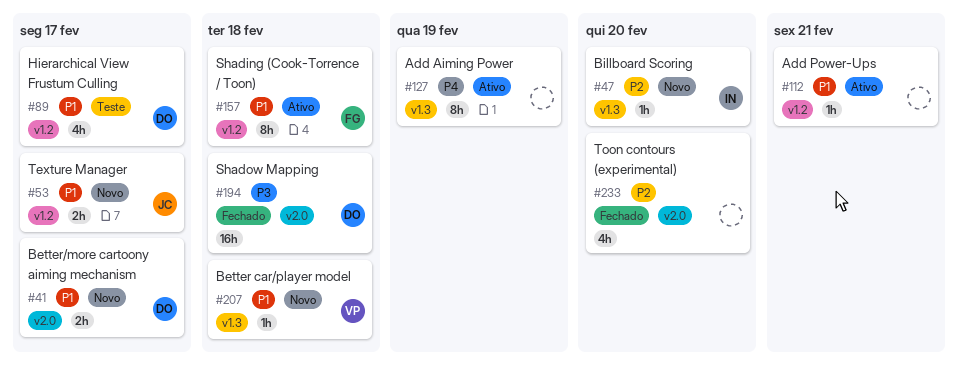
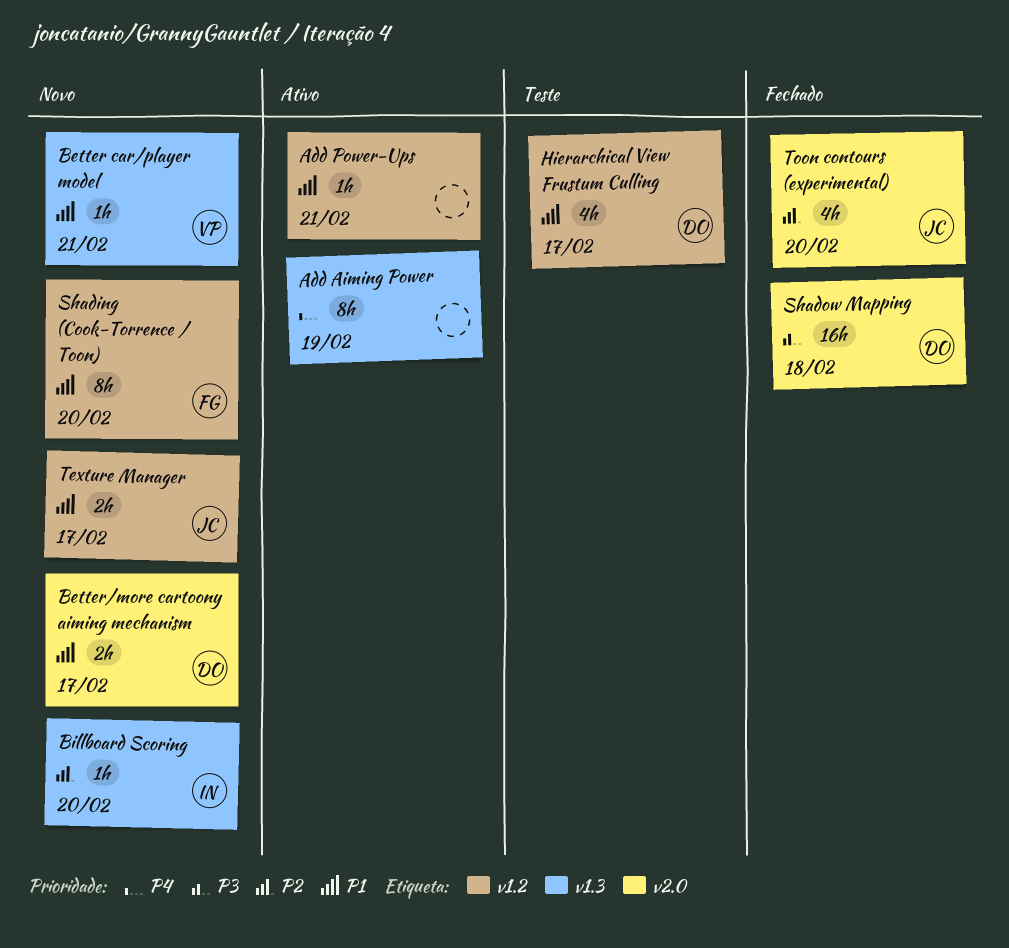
Better car/player model, due: Feb 18 -> Feb 21
Shading (Cook-Torrence / Toon), status: Ativo -> Novo
Shading (Cook-Torrence / Toon), due: Feb 18 -> Feb 20
Toon contours (experimental), owner: none -> JC

